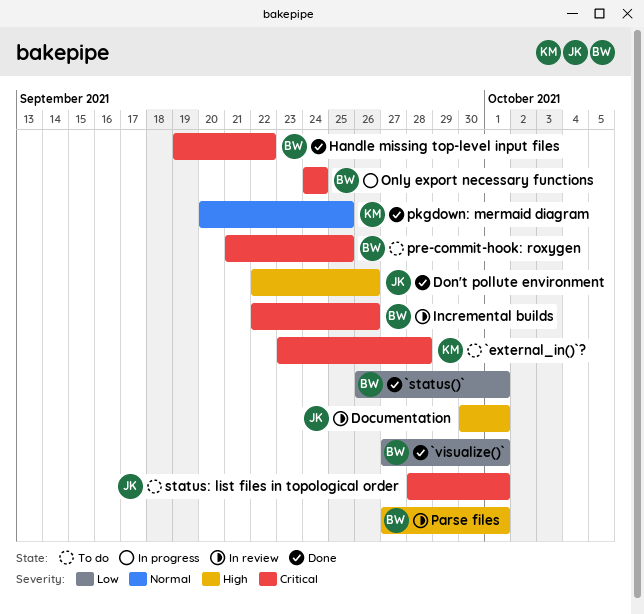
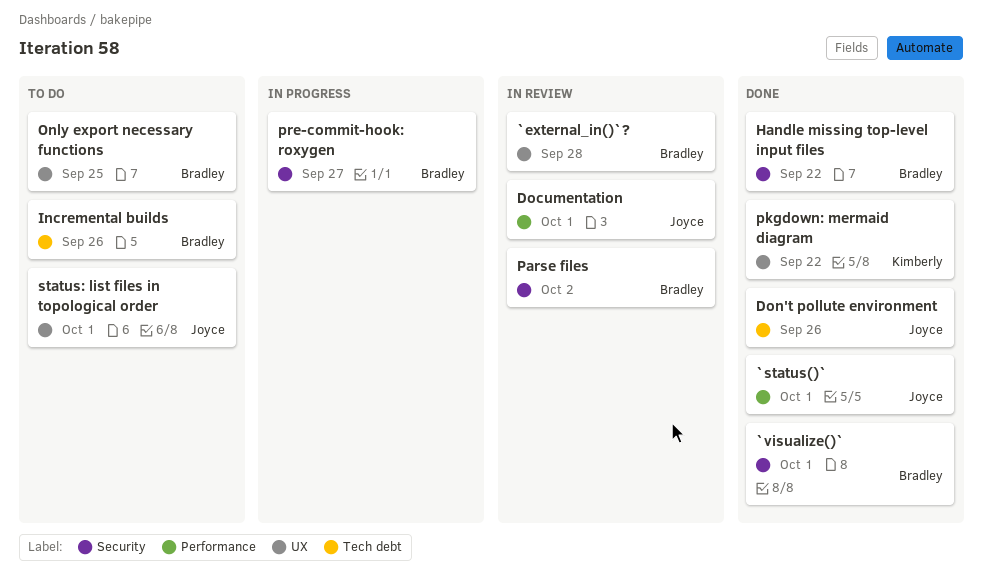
`external_in()`?, status: To do -> In review
`external_in()`?, owner: Kimberly -> Bradley
`status()`, owner: Bradley -> Joyce
Incremental builds, status: In review -> To do
Only export necessary functions, status: In progress -> To do
Only export necessary functions, due: Sep 24 -> Sep 25
Parse files, due: Oct 1 -> Oct 2
pkgdown: mermaid diagram, due: Sep 25 -> Sep 22
pre-commit-hook: roxygen, status: To do -> In progress
pre-commit-hook: roxygen, due: Sep 25 -> Sep 27

